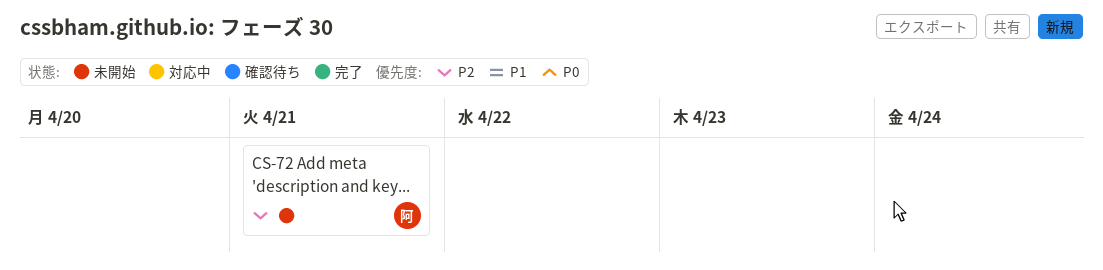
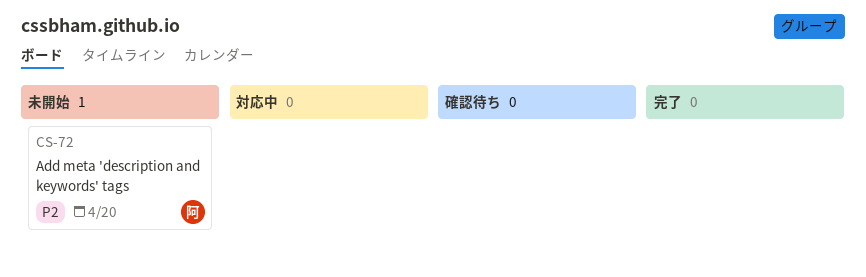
CS-72, due: Apr 21 -> Apr 20

